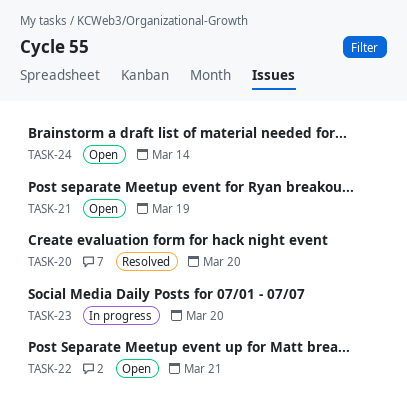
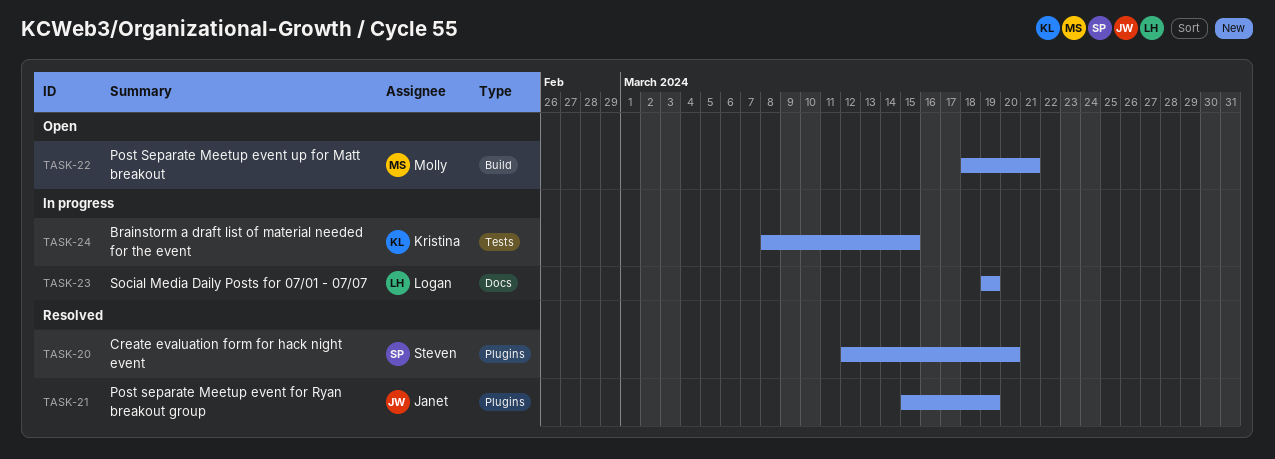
TASK-21, status: Open -> Resolved
TASK-23, due: Mar 20 -> Mar 19
TASK-24, status: Open -> In progress
TASK-24, due: Mar 14 -> Mar 15

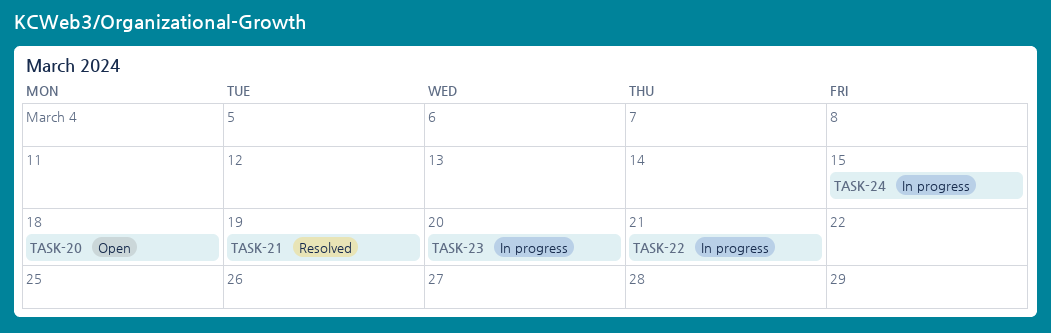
TASK-20, status: Resolved -> Open
TASK-20, due: Mar 20 -> Mar 18
TASK-22, status: Open -> In progress
TASK-23, due: Mar 19 -> Mar 20

